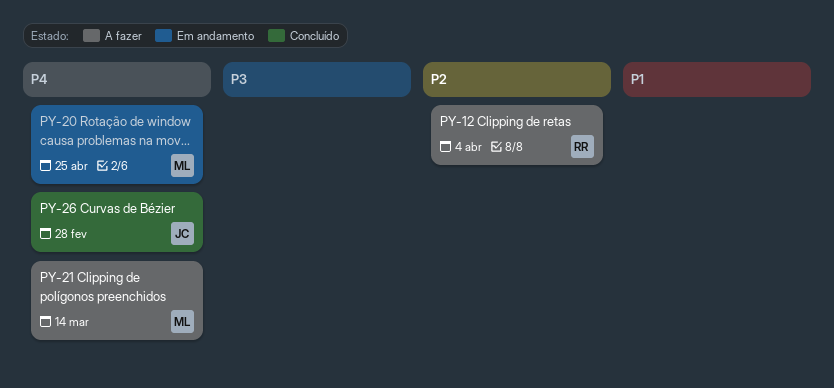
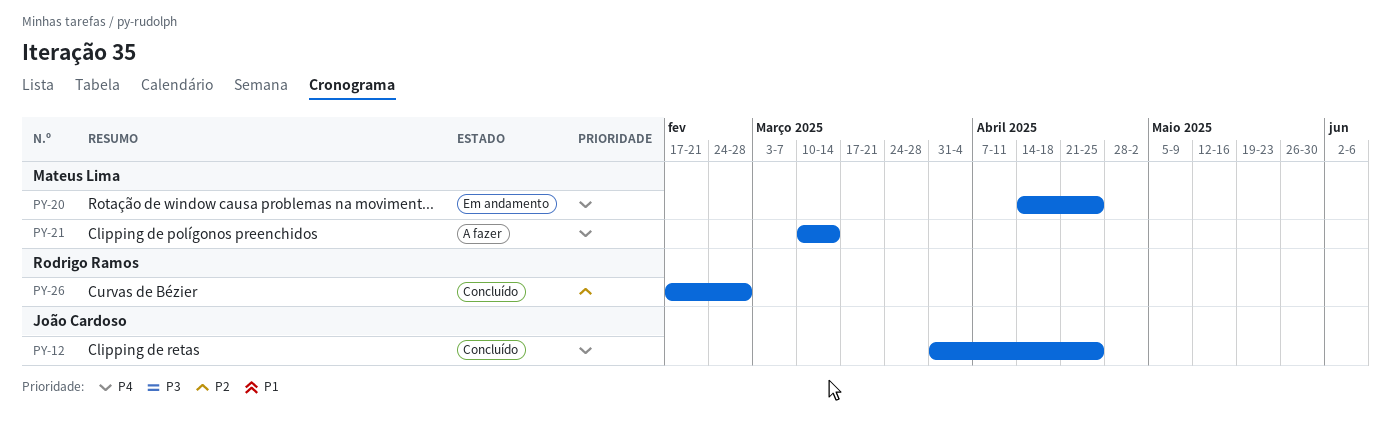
PY-12, status: A fazer -> Concluído
PY-12, owner: Rodrigo Ramos -> João Cardoso
PY-12, priority: P2 -> P4
PY-12, due: Apr 4 -> Apr 25
PY-26, owner: João Cardoso -> Rodrigo Ramos
PY-26, priority: P4 -> P2

